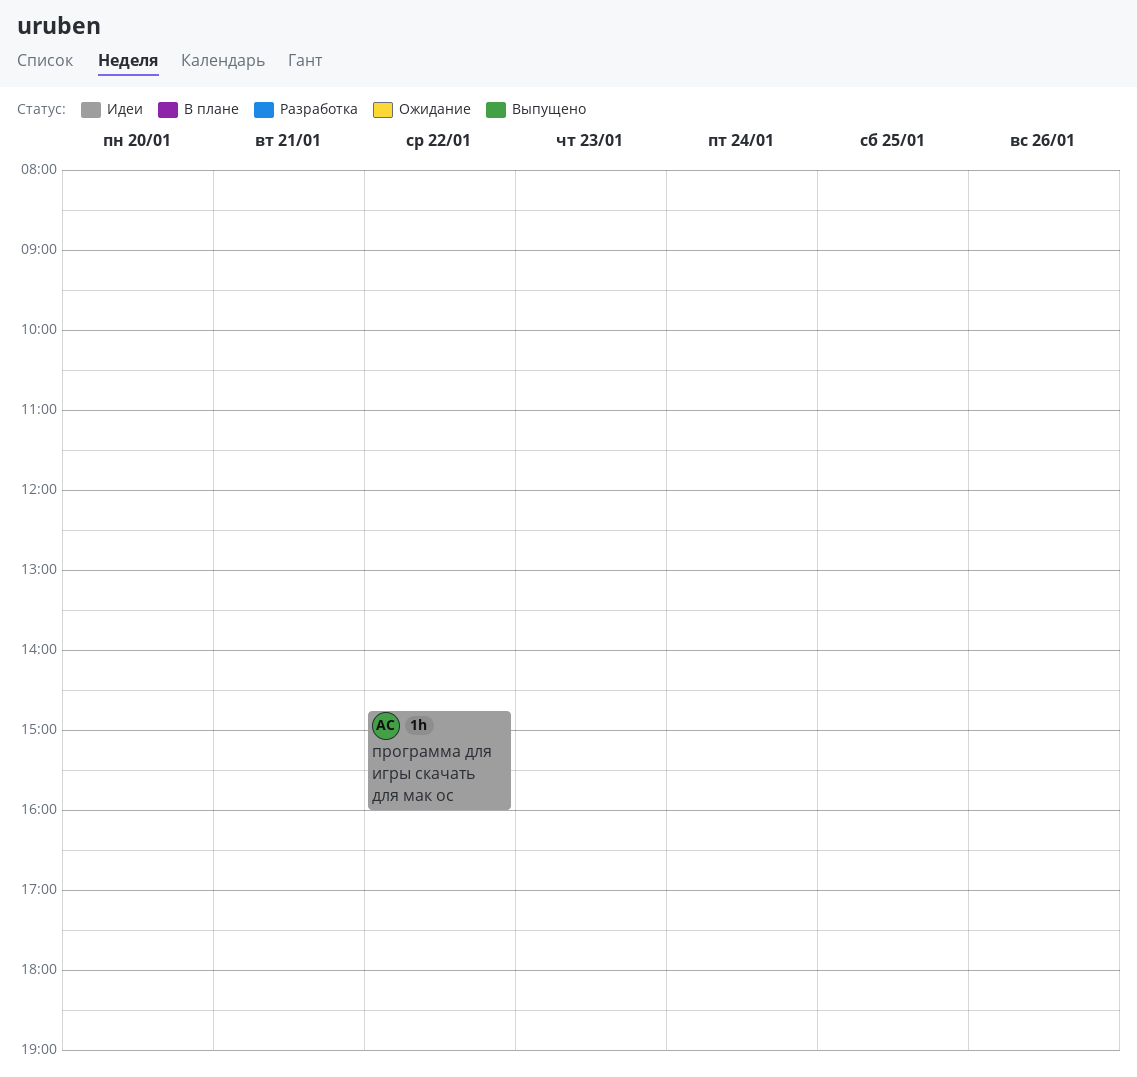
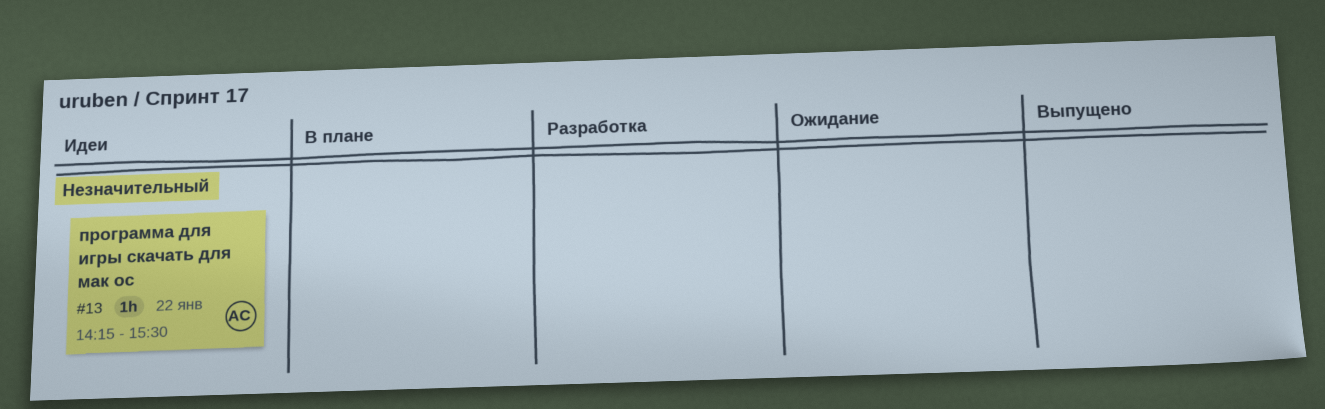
программа для игры скачать для мак ос, begins: 14:45 -> 14:15
программа для игры скачать для мак ос, ends: 16:00 -> 15:30

